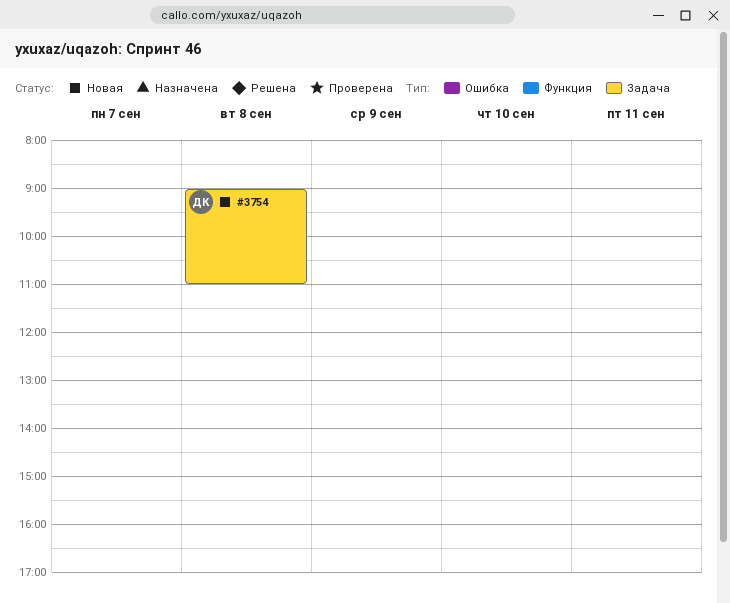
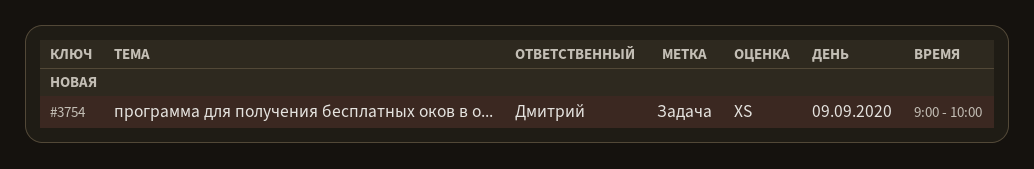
#3754, day: Sep 8 -> Sep 9
#3754, ends: 11:00 -> 10:00

